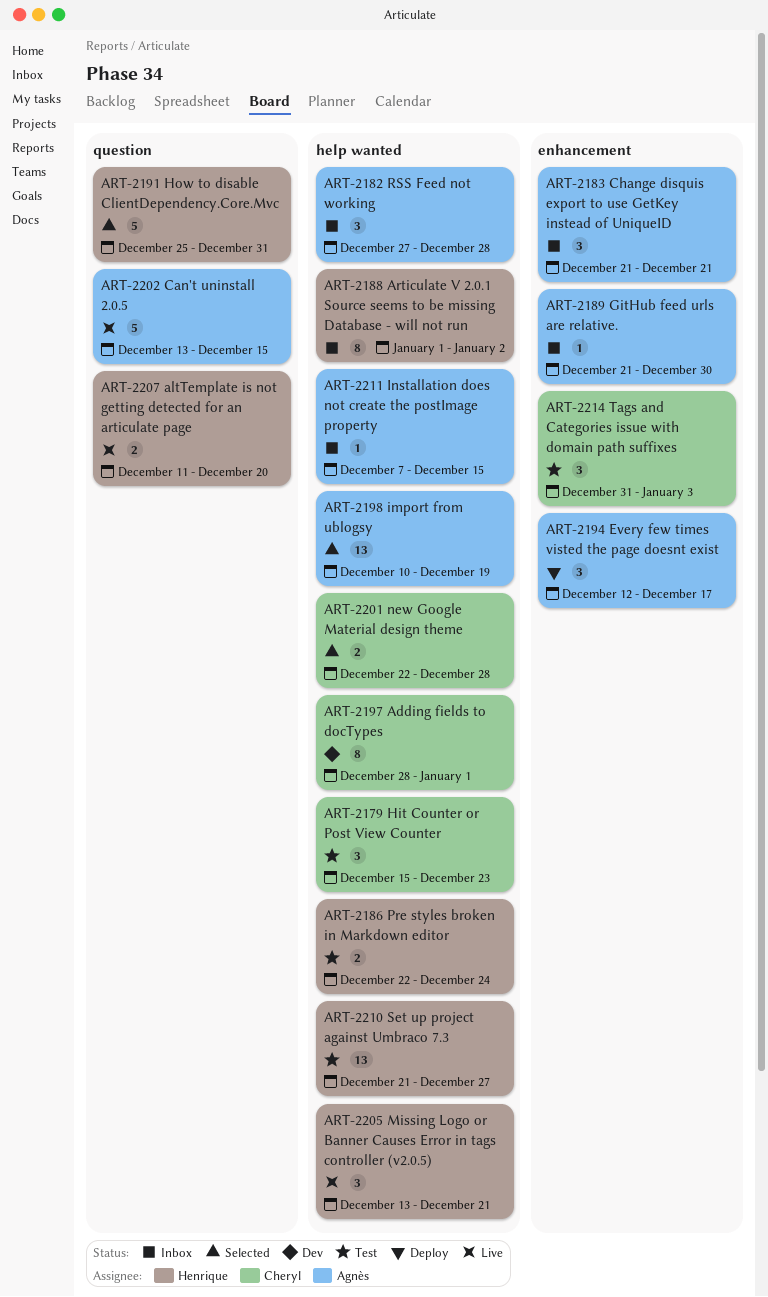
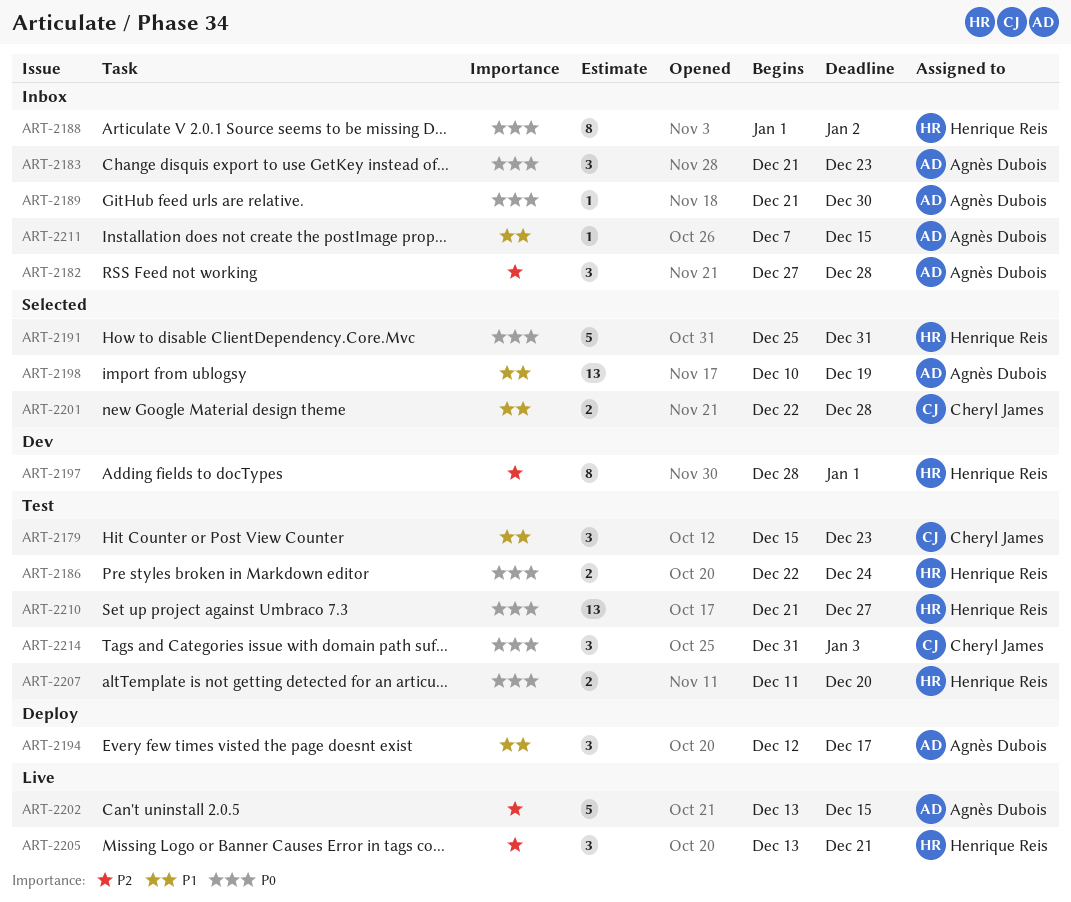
ART-2183, due: Dec 21 -> Dec 23
ART-2197, owner: Cheryl James -> Henrique Reis
ART-2207, status: Live -> Test

